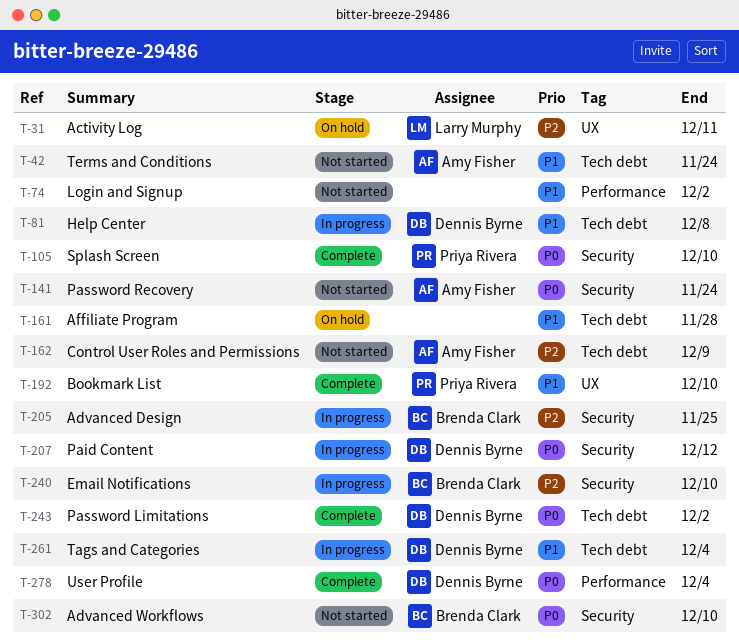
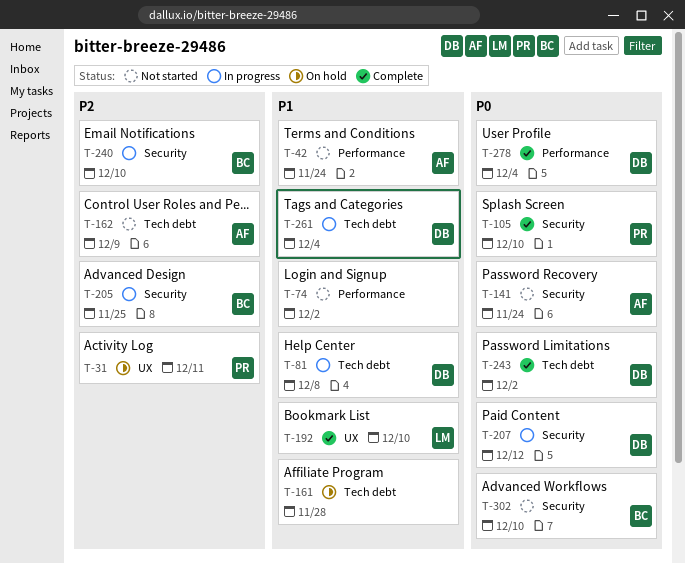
T-31, owner: Larry Murphy -> Priya Rivera
T-42, label: Tech debt -> Performance
T-192, owner: Priya Rivera -> Larry Murphy

